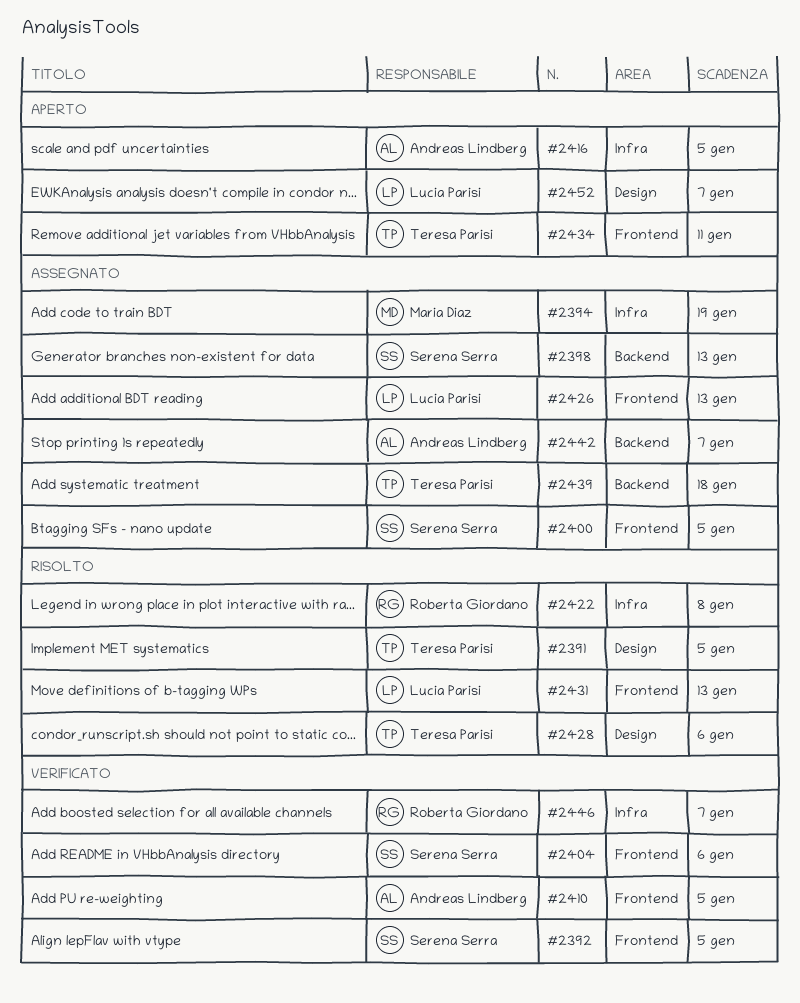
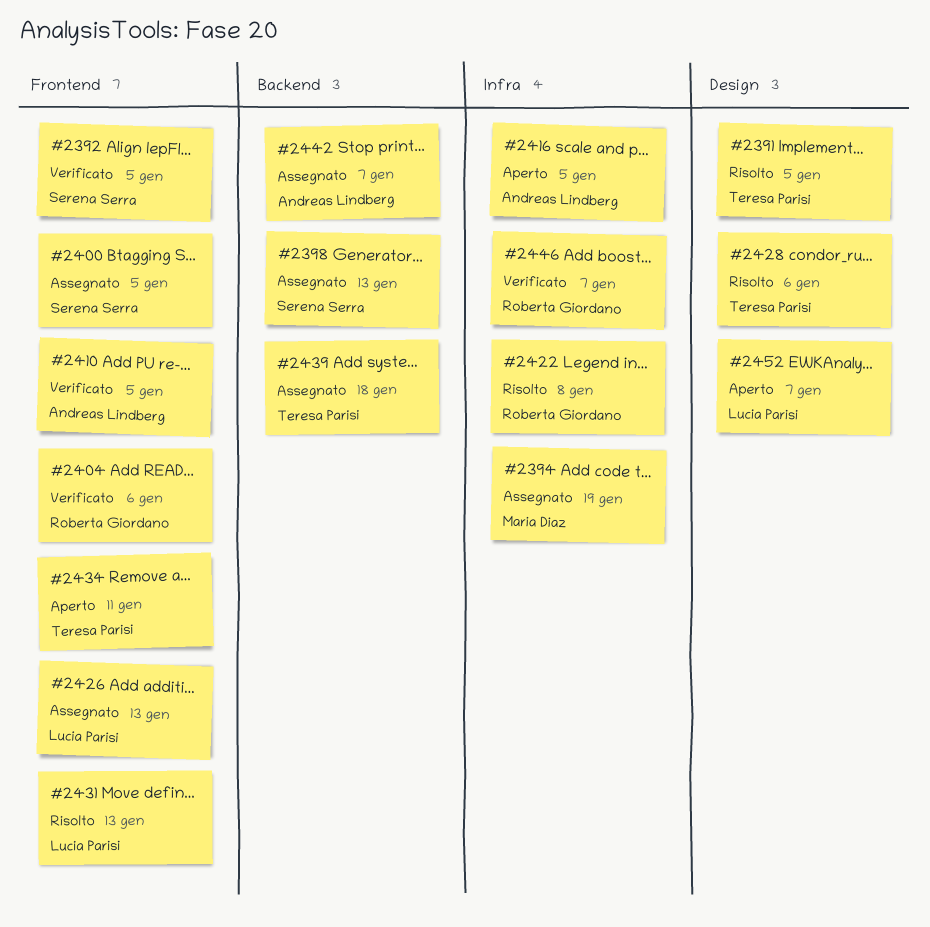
#2404, owner: Serena Serra -> Roberta Giordano

